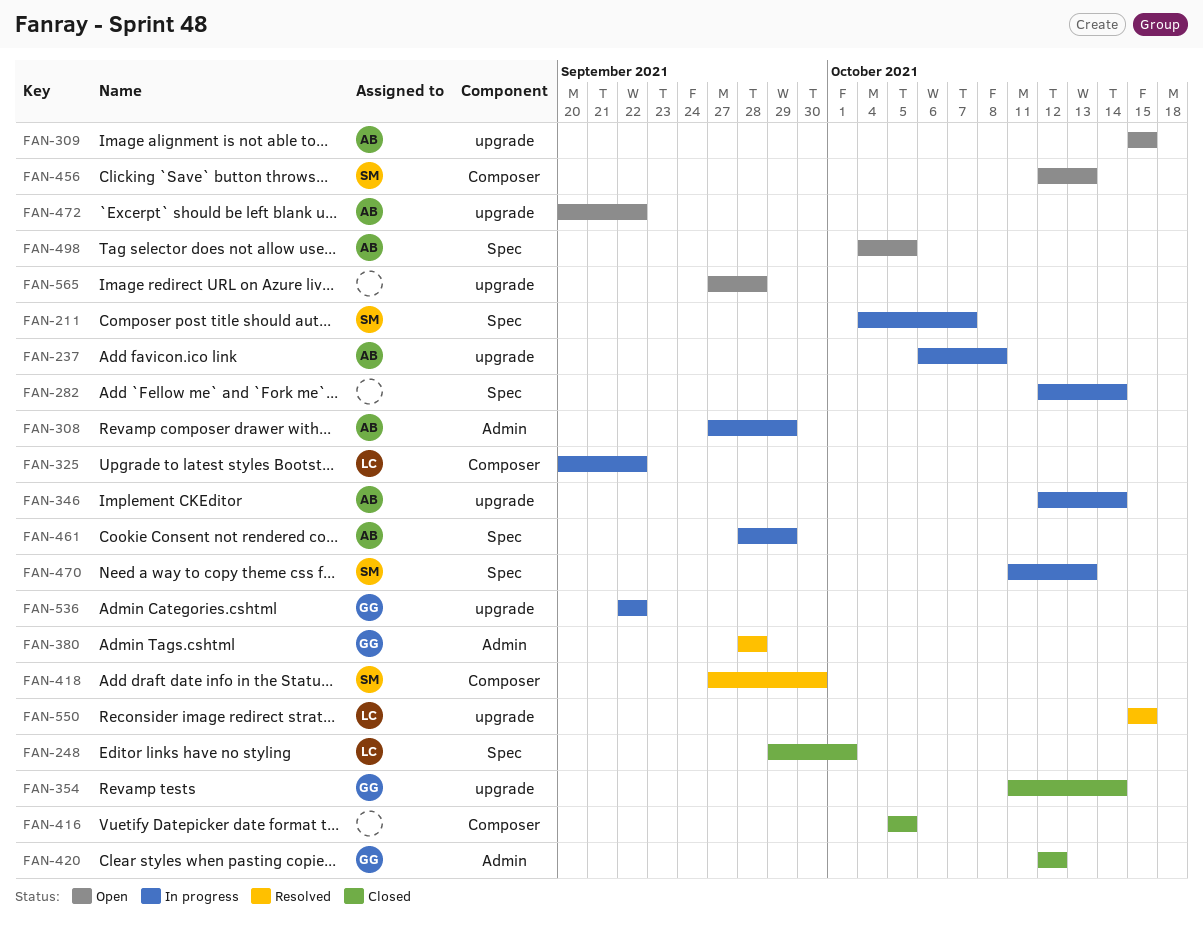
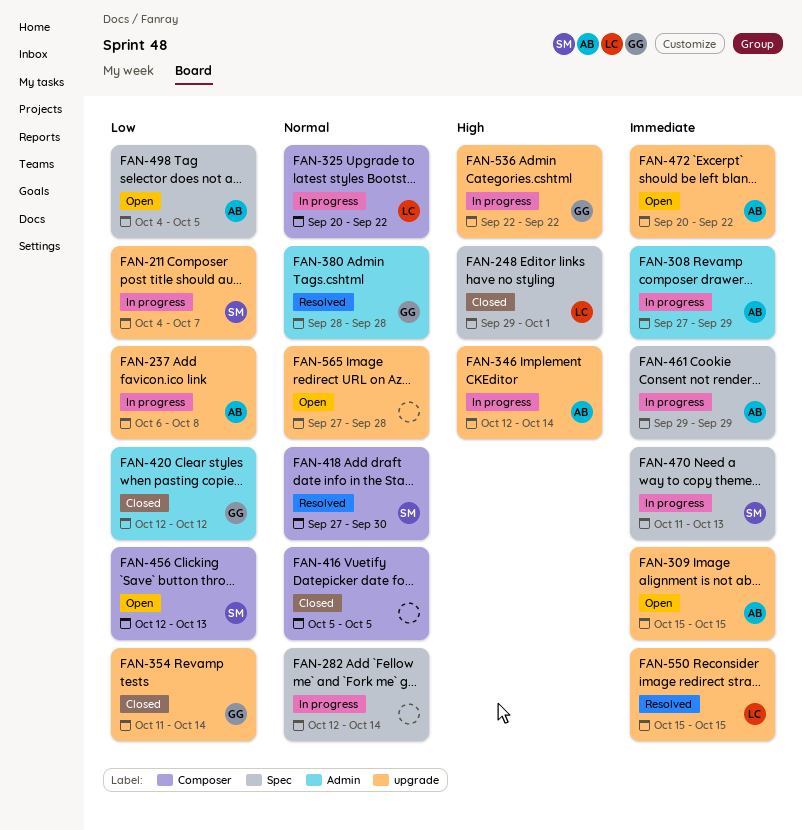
FAN-211, label: Spec -> upgrade
FAN-461, start: Sep 28 -> Sep 29

